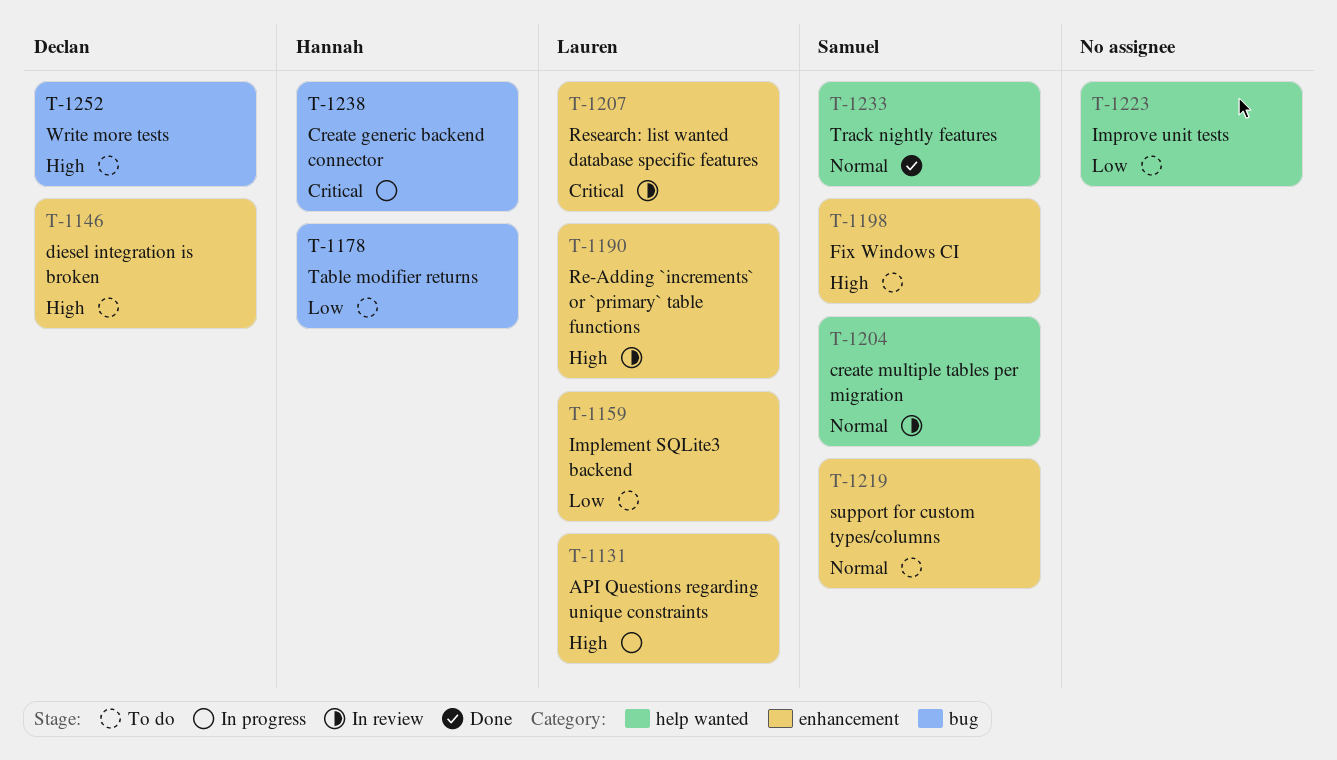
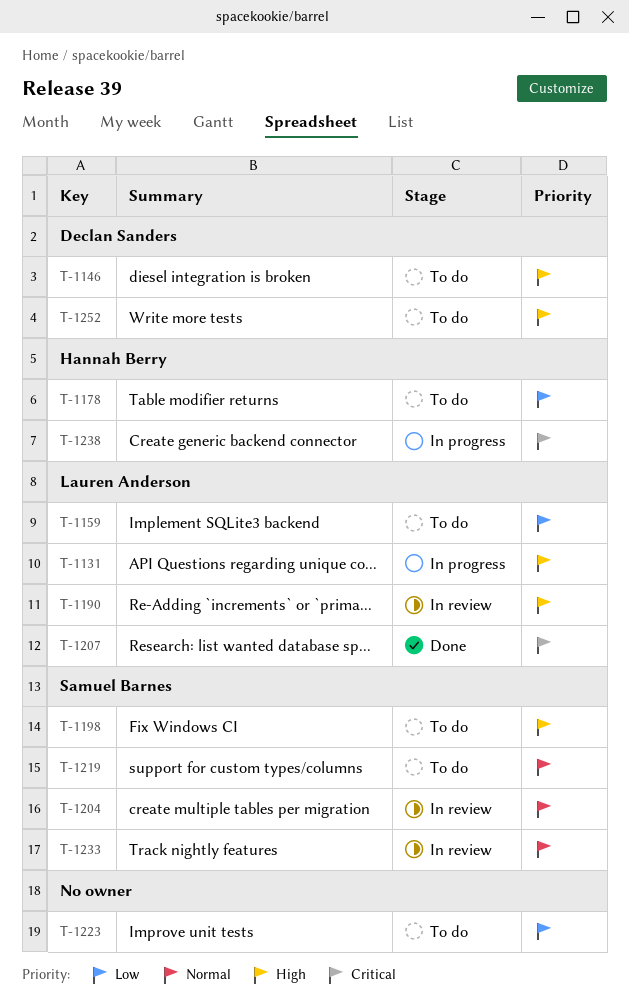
T-1207, status: In review -> Done
T-1233, status: Done -> In review

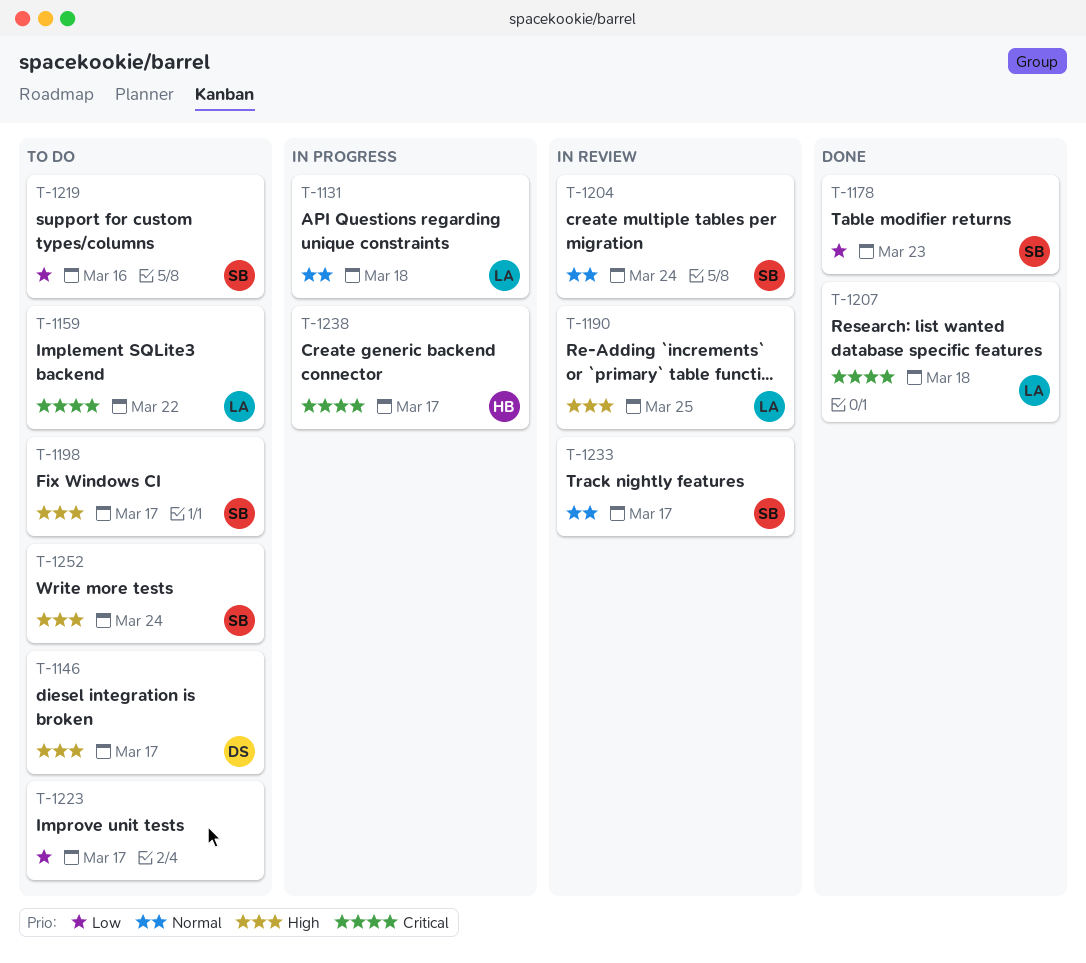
T-1131, priority: High -> Normal
T-1159, priority: Low -> Critical
T-1178, status: To do -> Done
T-1178, owner: Hannah Berry -> Samuel Barnes
T-1219, priority: Normal -> Low
T-1252, owner: Declan Sanders -> Samuel Barnes

